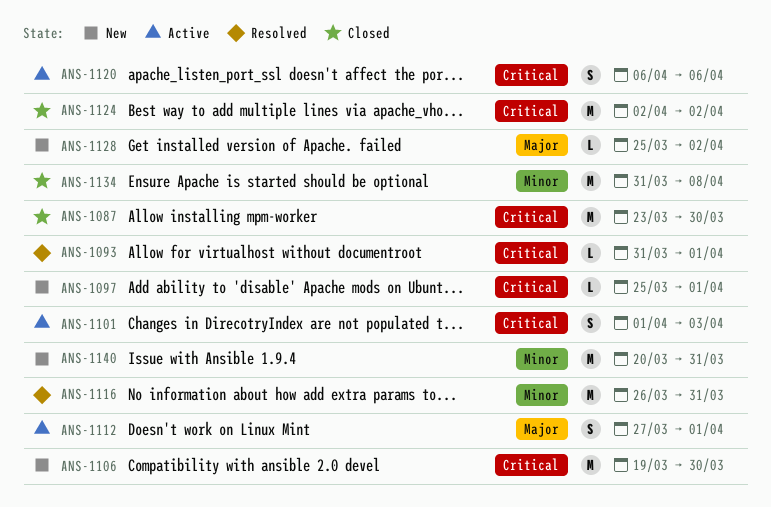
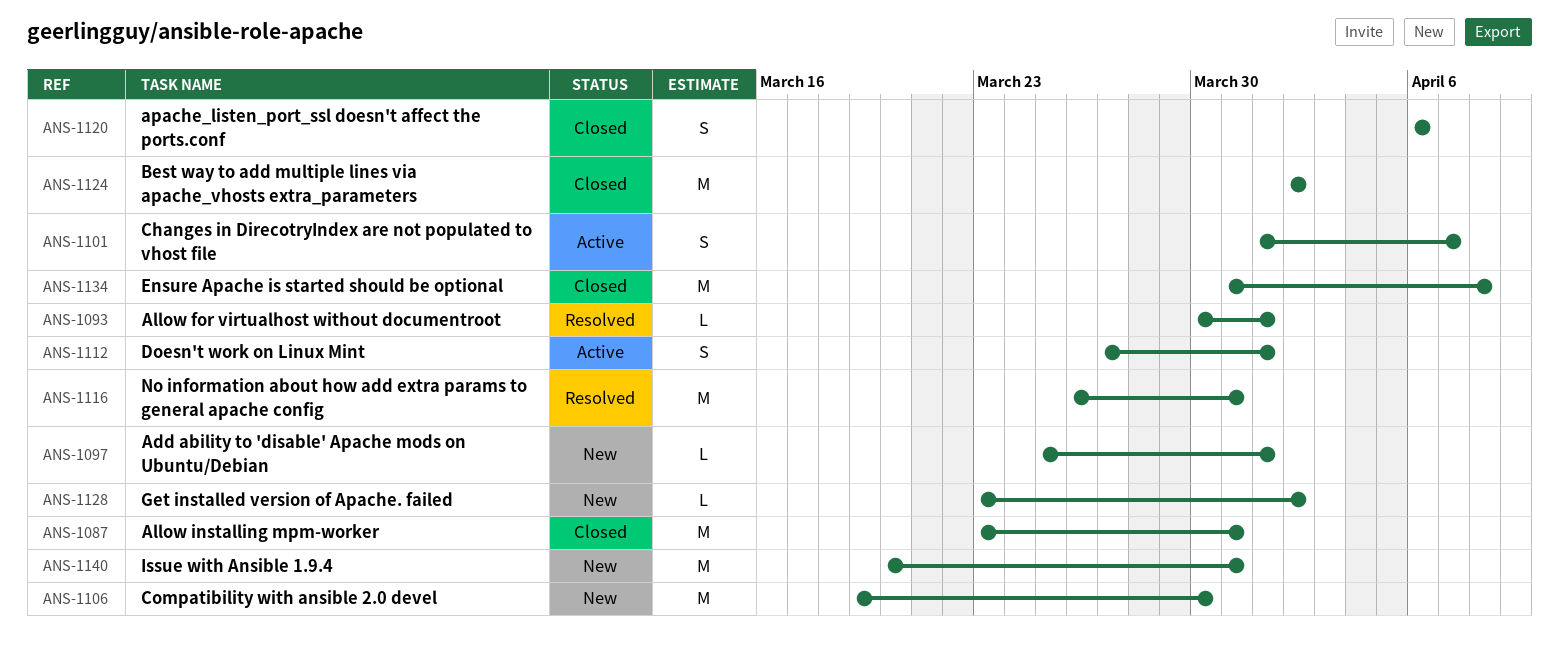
ANS-1087, due: Mar 30 -> Mar 31
ANS-1093, start: Mar 31 -> Mar 30
ANS-1101, due: Apr 3 -> Apr 7
ANS-1120, status: Active -> Closed
ANS-1128, start: Mar 25 -> Mar 23

